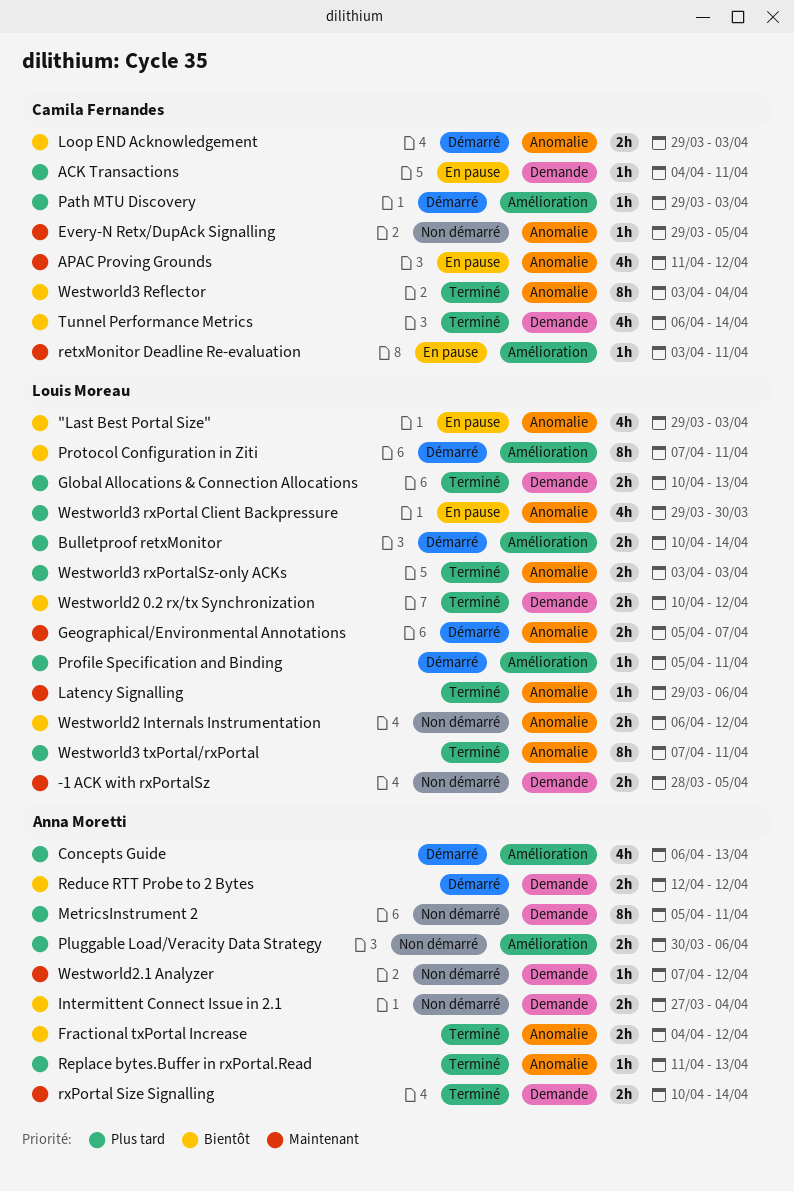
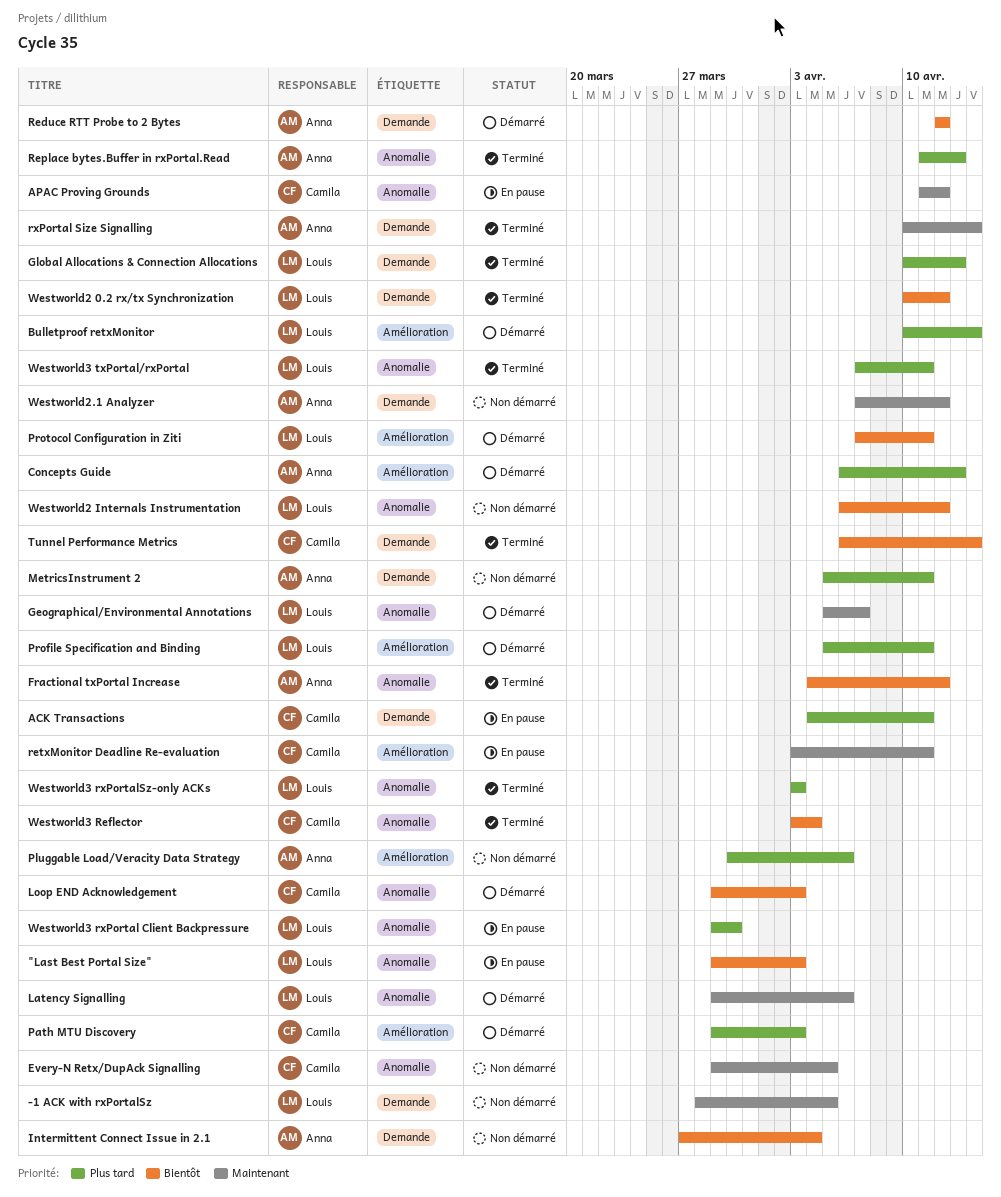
Latency Signalling, status: Terminé -> Démarré

